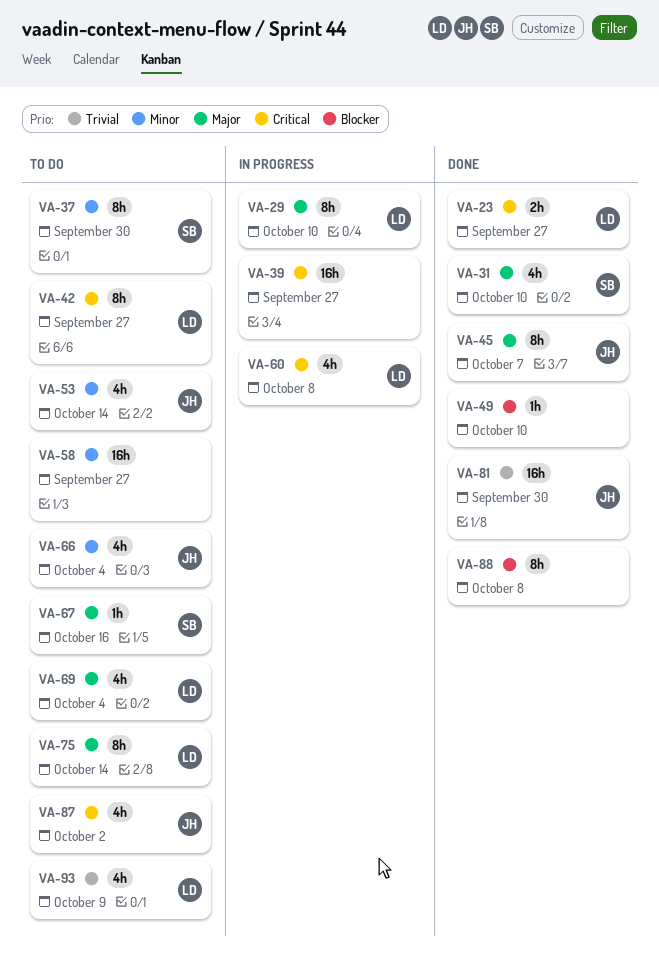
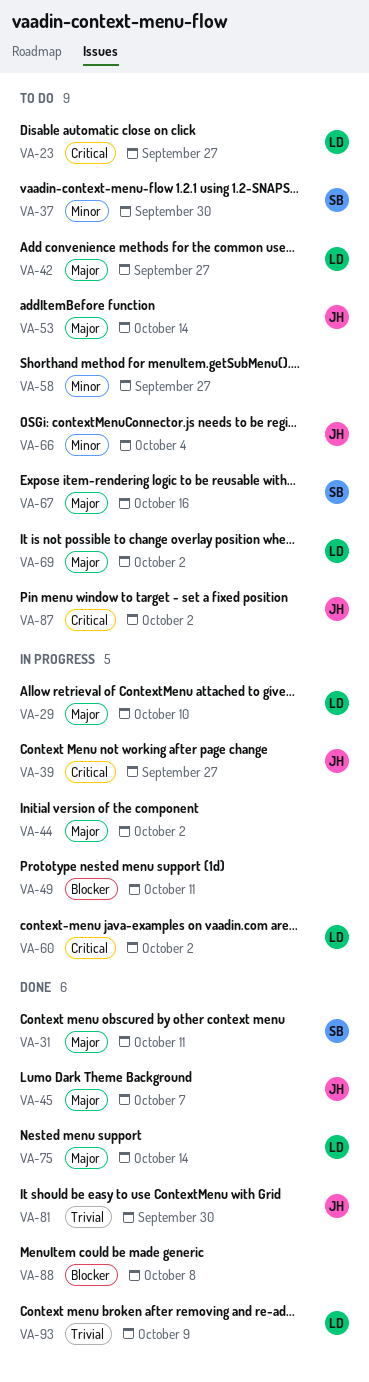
VA-23, status: Done -> To do
VA-31, due: Oct 10 -> Oct 11
VA-39, owner: none -> JH
VA-42, priority: Critical -> Major
VA-44: none -> present
VA-49, status: Done -> In progress
VA-49, due: Oct 10 -> Oct 11
VA-53, priority: Minor -> Major
VA-60, due: Oct 8 -> Oct 2
VA-69, due: Oct 4 -> Oct 2
VA-75, status: To do -> Done
VA-93, status: To do -> Done

